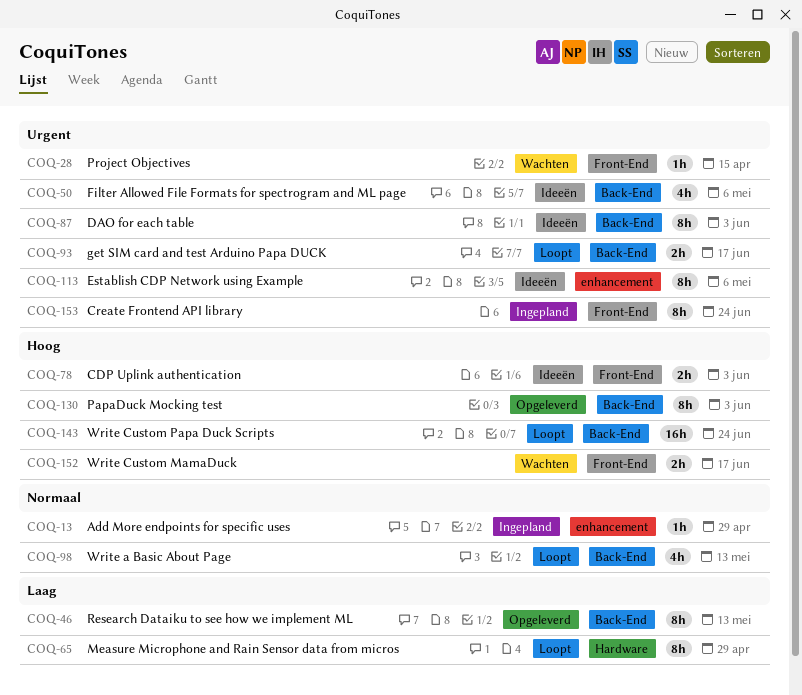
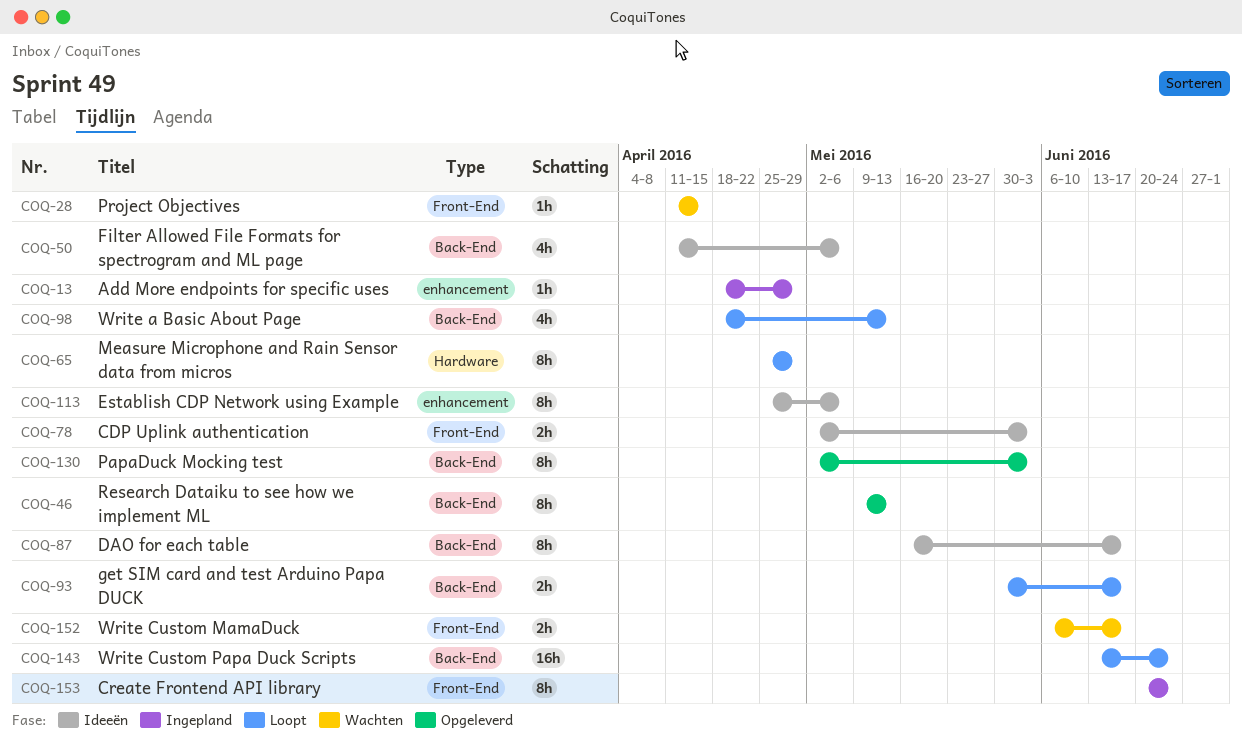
COQ-87, due: Jun 3 -> Jun 17

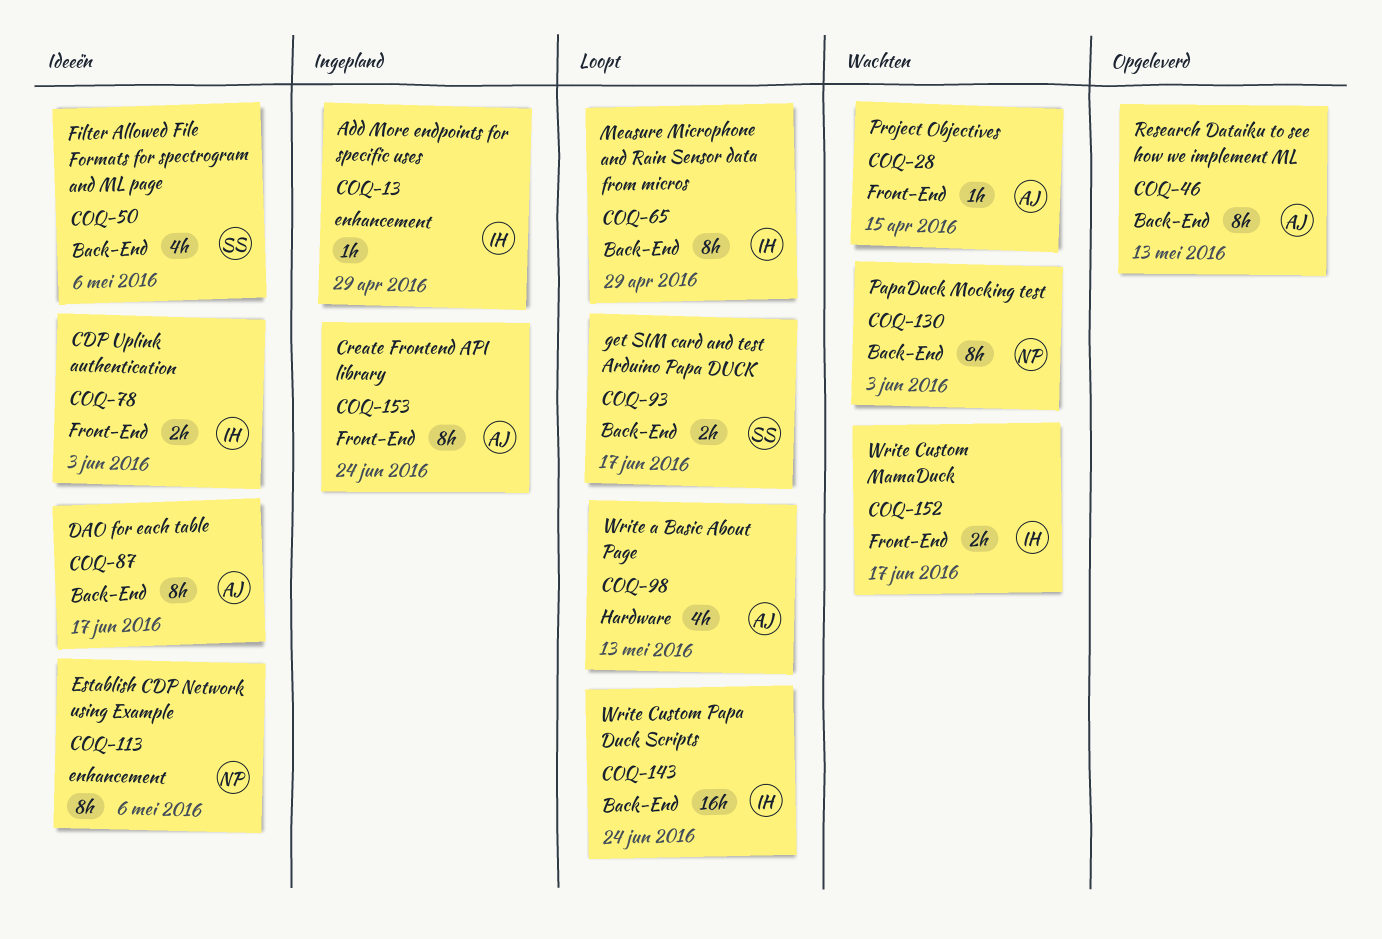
COQ-65, label: Hardware -> Back-End
COQ-98, label: Back-End -> Hardware
COQ-130, status: Opgeleverd -> Wachten

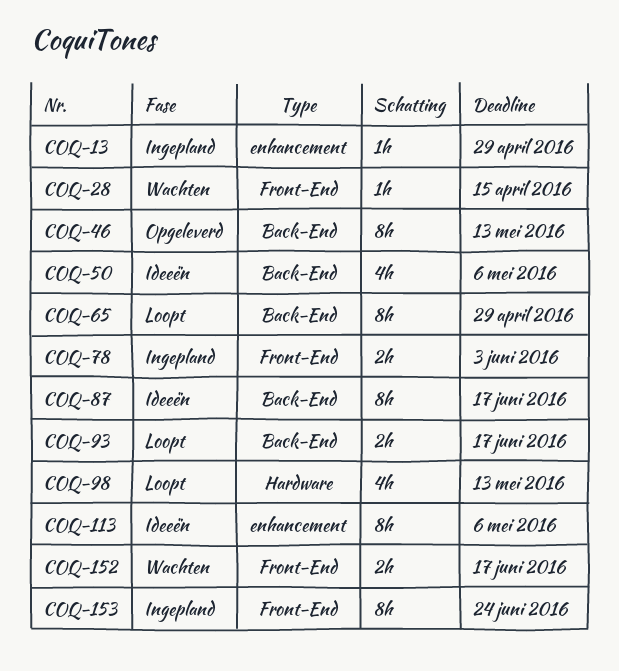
COQ-78, status: Ideeën -> Ingepland
COQ-130: present -> none
COQ-143: present -> none

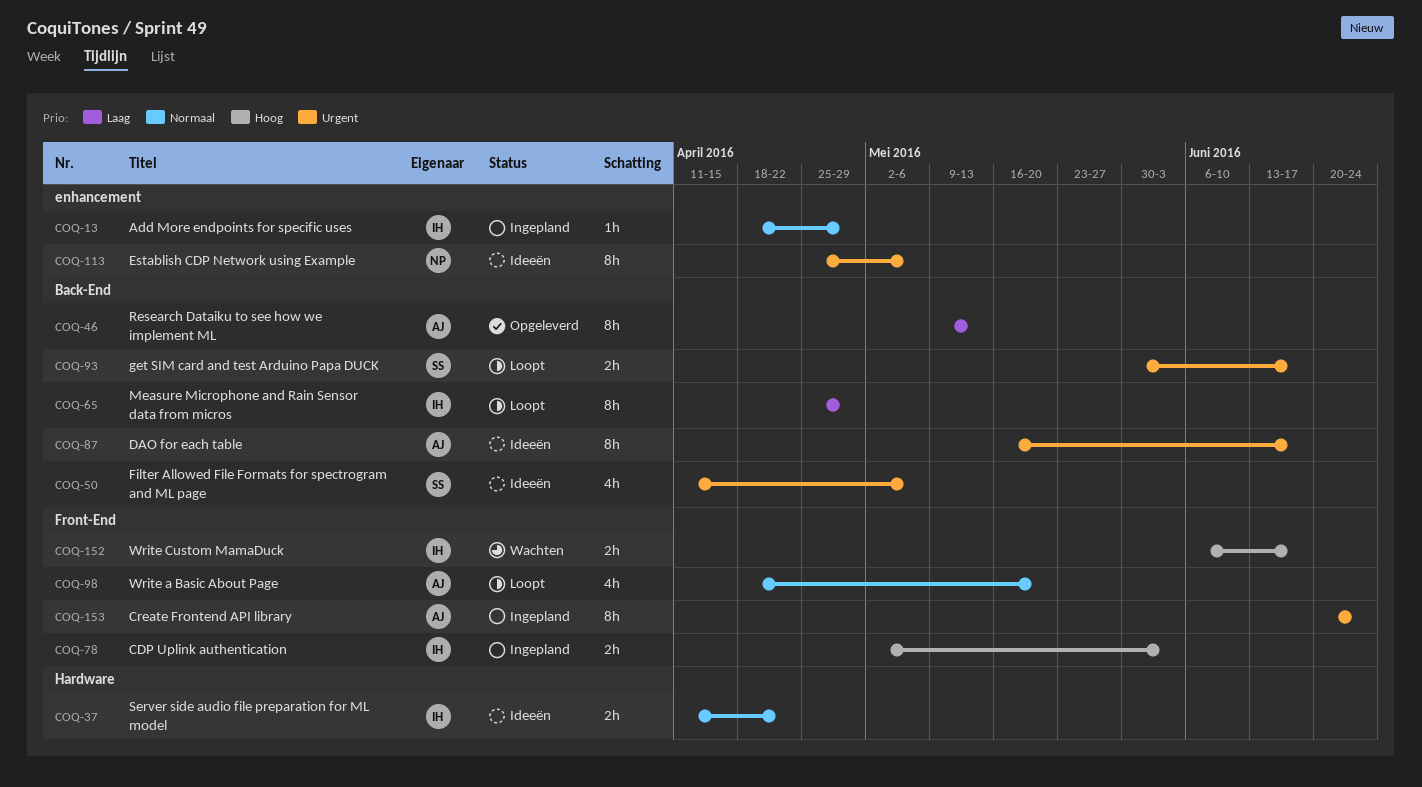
COQ-28: present -> none
COQ-37: none -> present
COQ-98, label: Hardware -> Front-End
COQ-98, due: May 13 -> May 20

